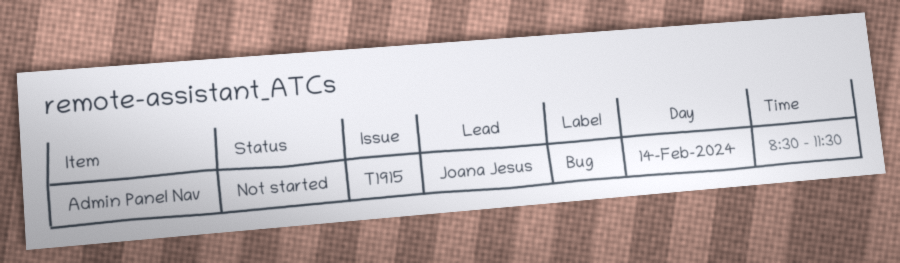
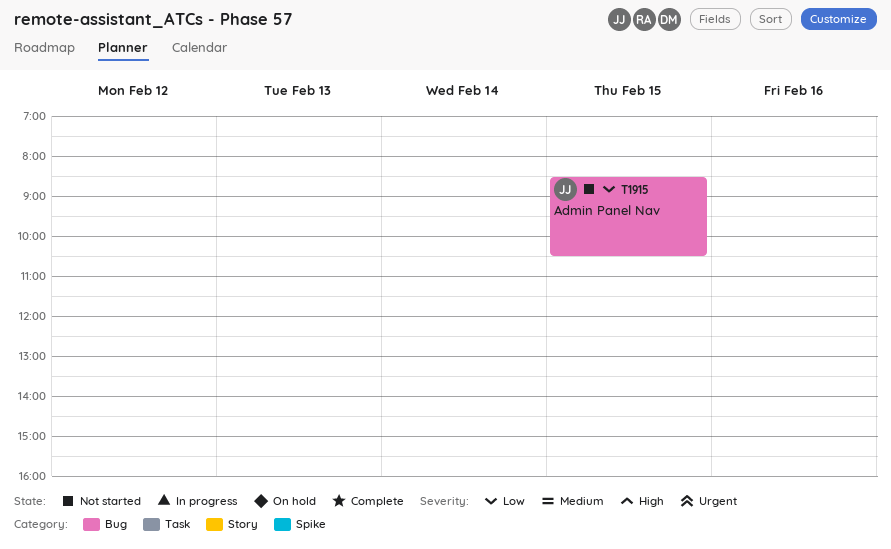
T1915, day: Feb 14 -> Feb 15
T1915, ends: 11:30 -> 10:30

